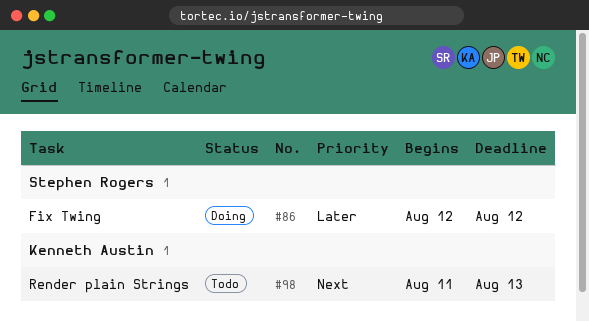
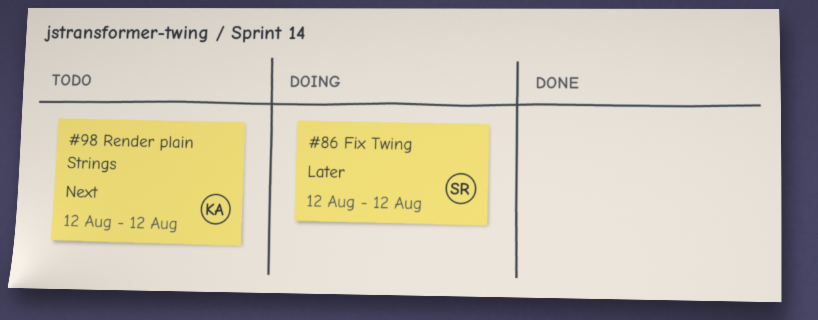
#98, start: Aug 11 -> Aug 12
#98, due: Aug 13 -> Aug 12

